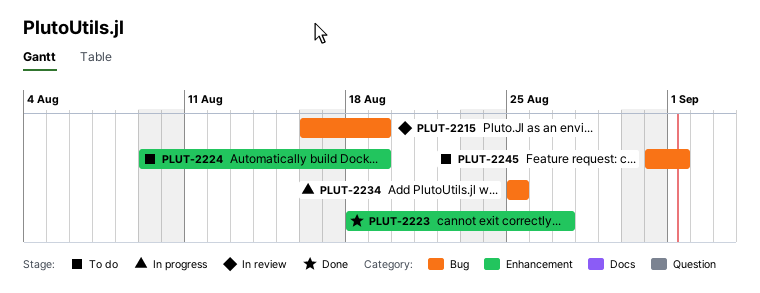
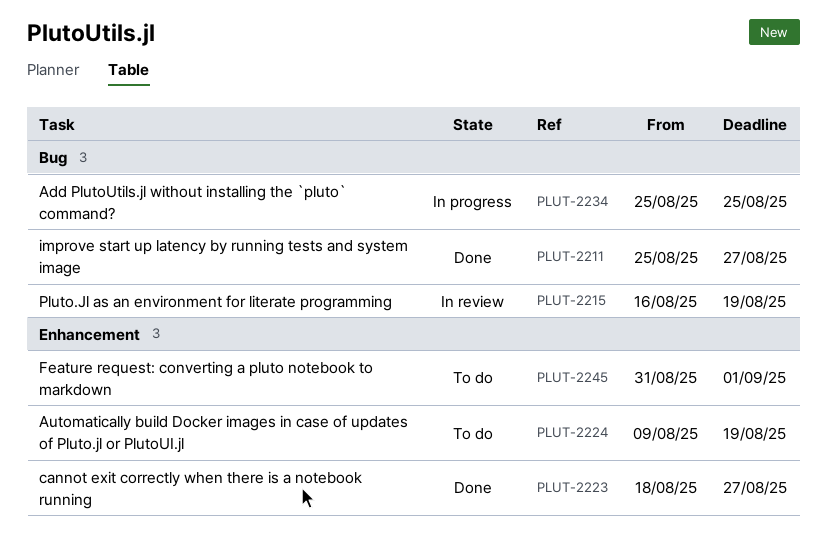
PLUT-2211: none -> present
PLUT-2245, label: Bug -> Enhancement

